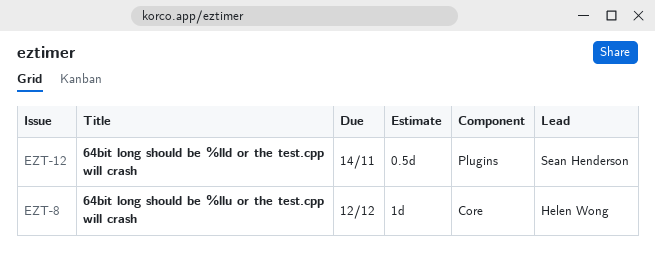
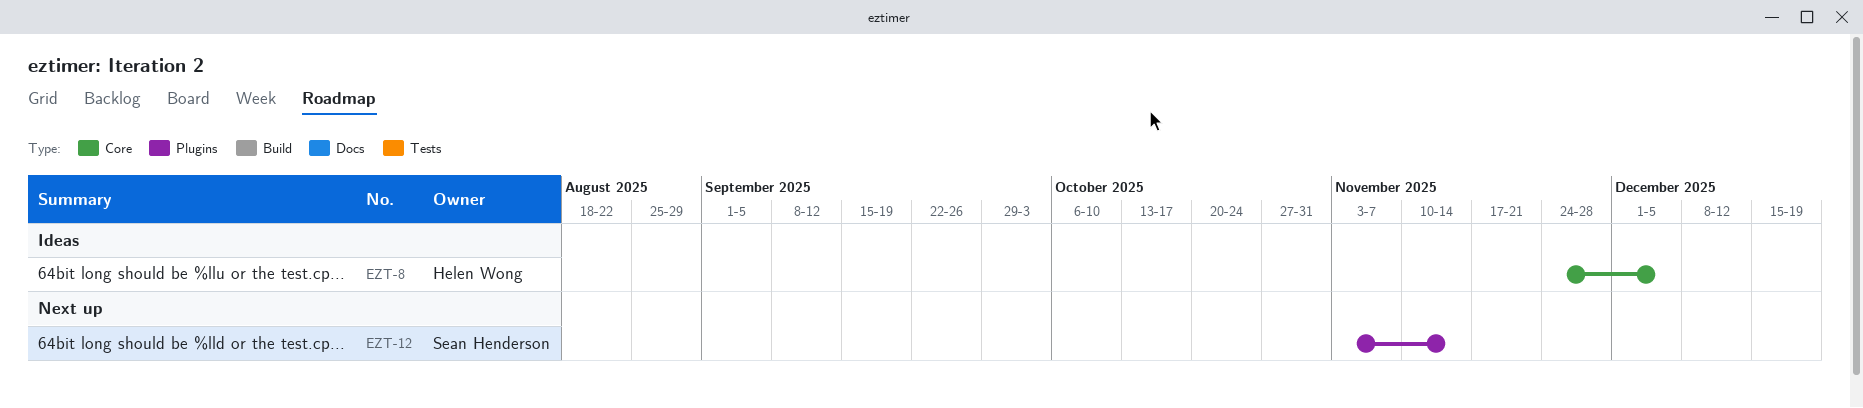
EZT-8, due: Dec 12 -> Dec 5

